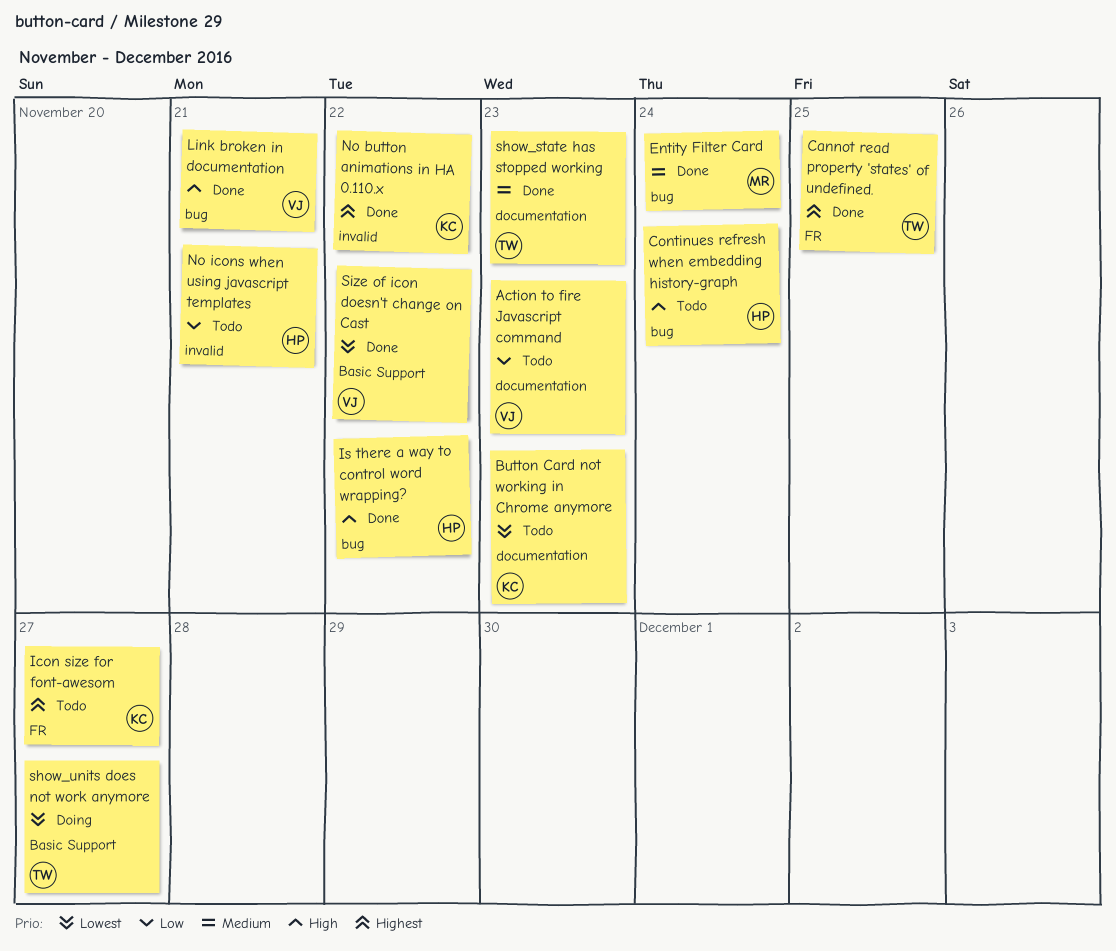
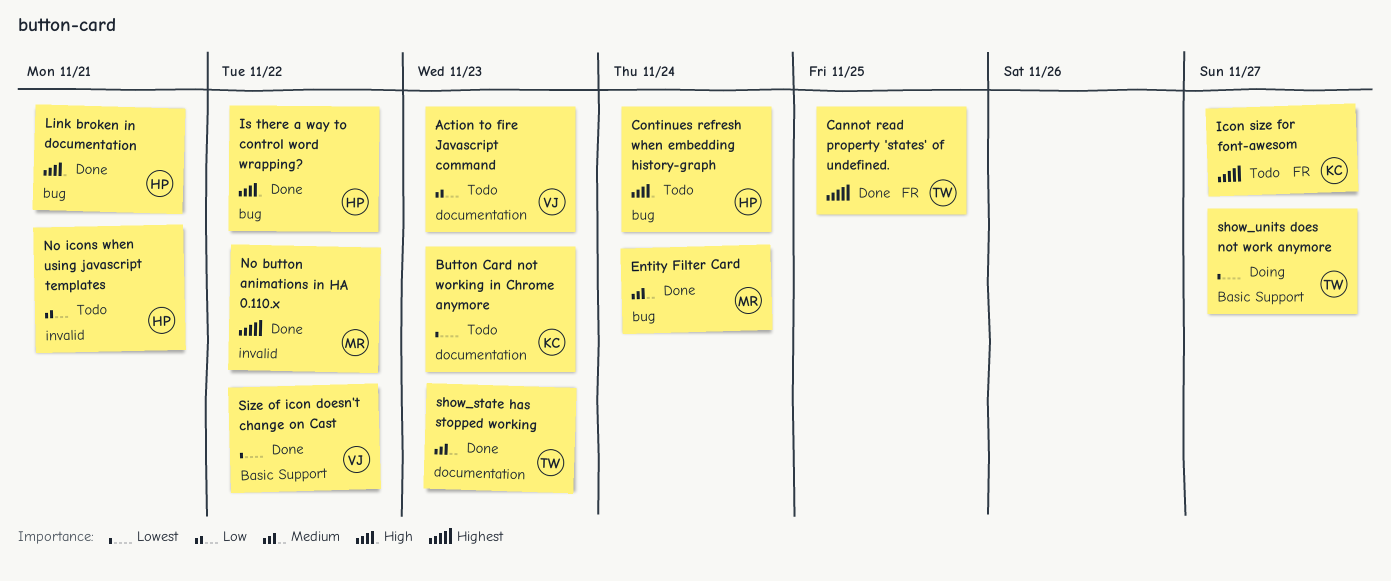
Link broken in documentation, owner: VJ -> HP
No button animations in HA 0.110.x, owner: KC -> MR

